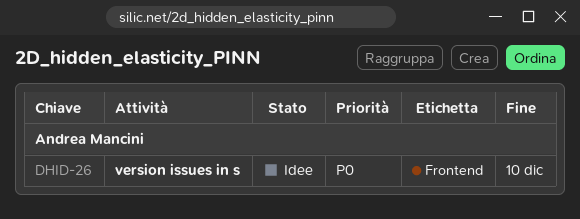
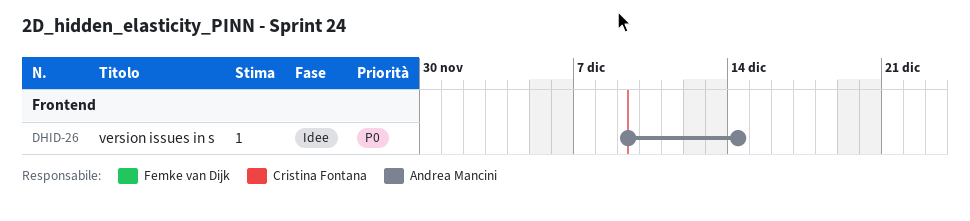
DHID-26, due: Dec 10 -> Dec 14

